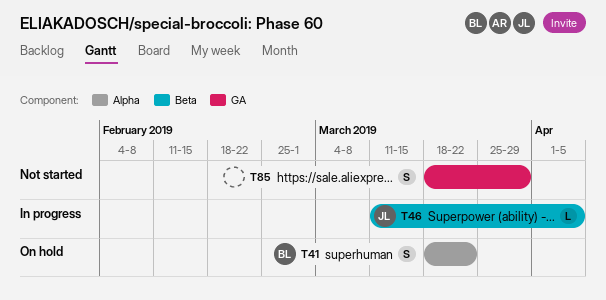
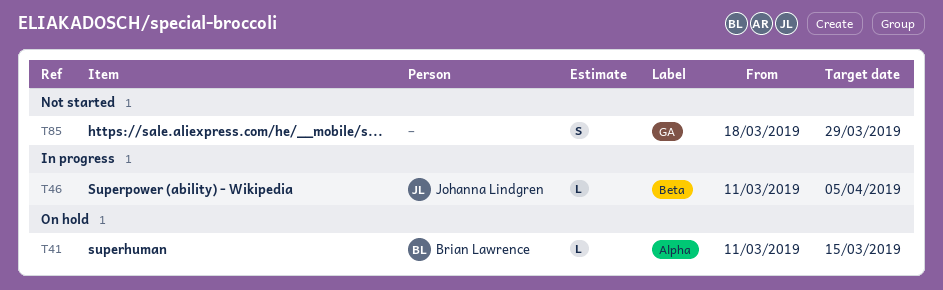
T41, estimate: S -> L
T41, start: Mar 18 -> Mar 11
T41, due: Mar 22 -> Mar 15

